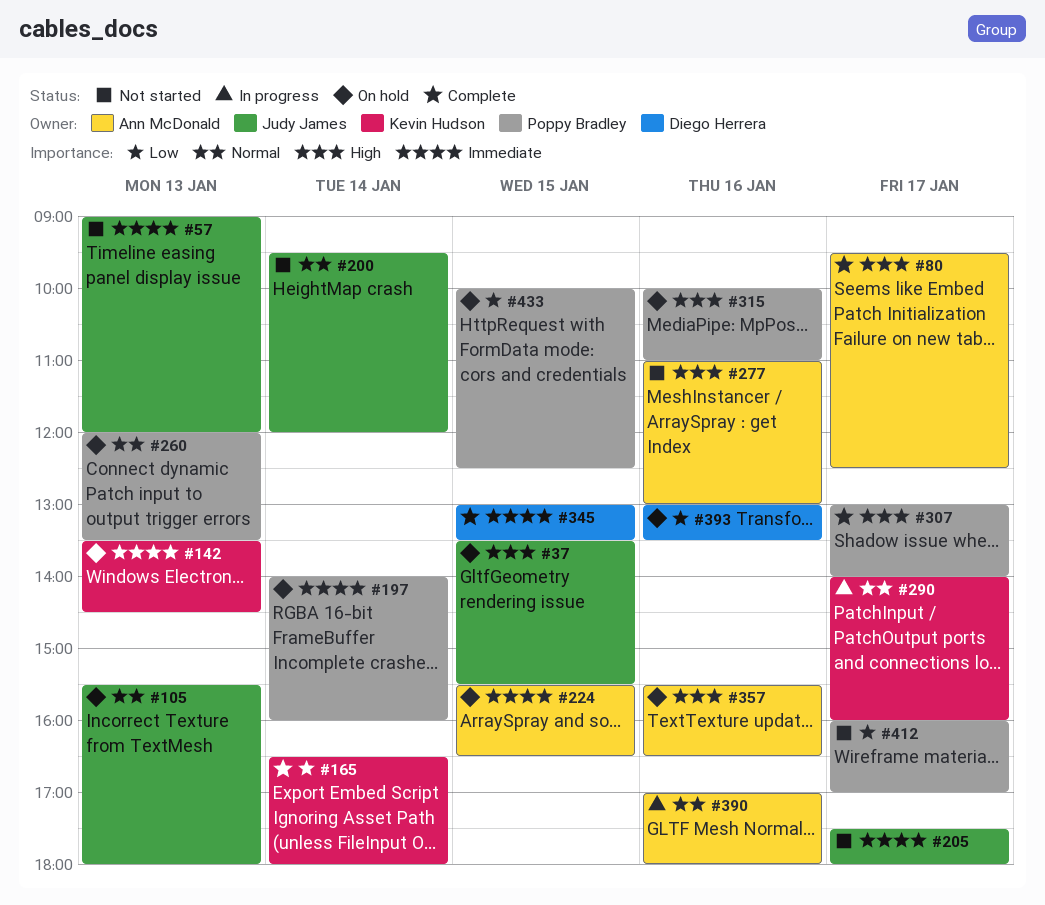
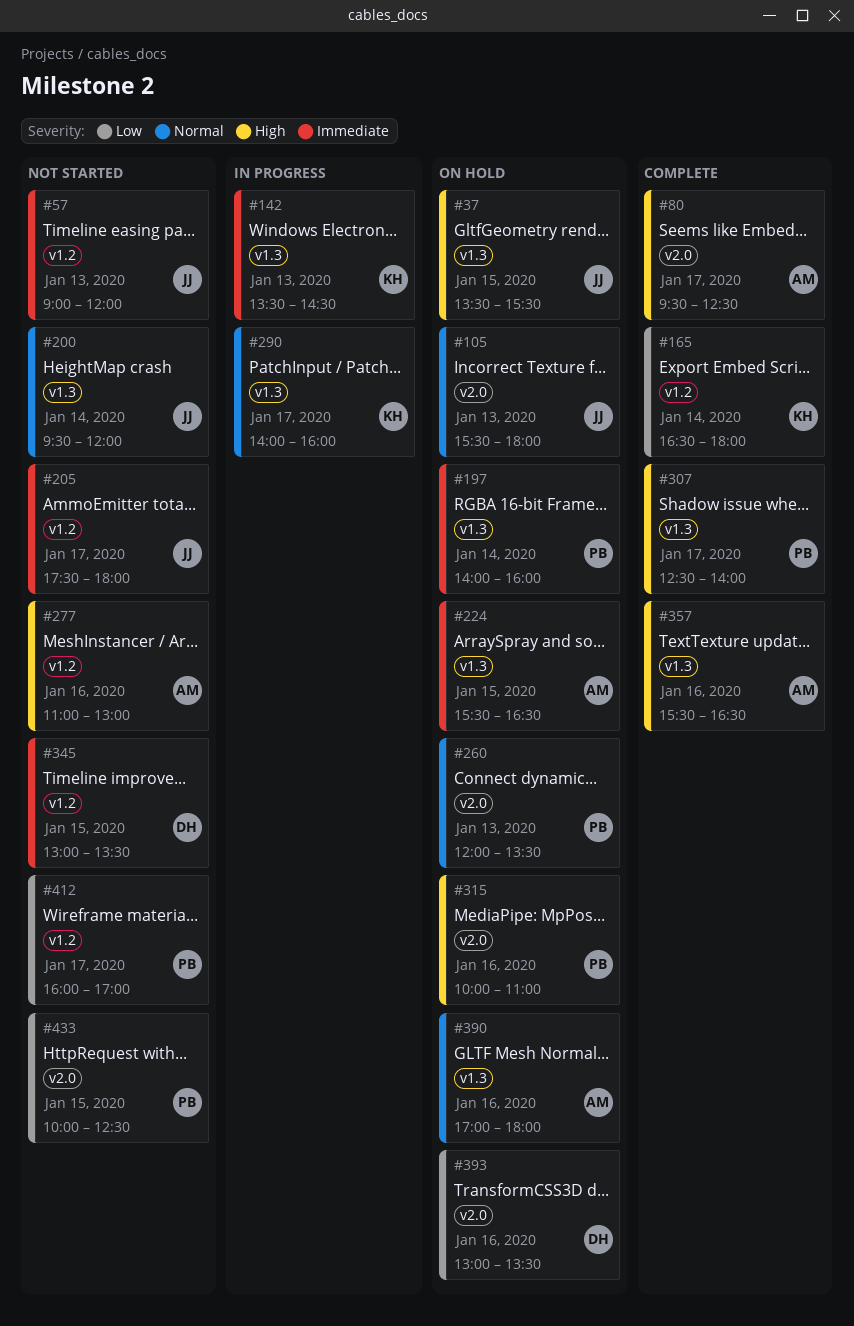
#142, status: On hold -> In progress
#307, begins: 13:00 -> 12:30
#345, status: Complete -> Not started
#357, status: On hold -> Complete
#390, status: In progress -> On hold
#433, status: On hold -> Not started

